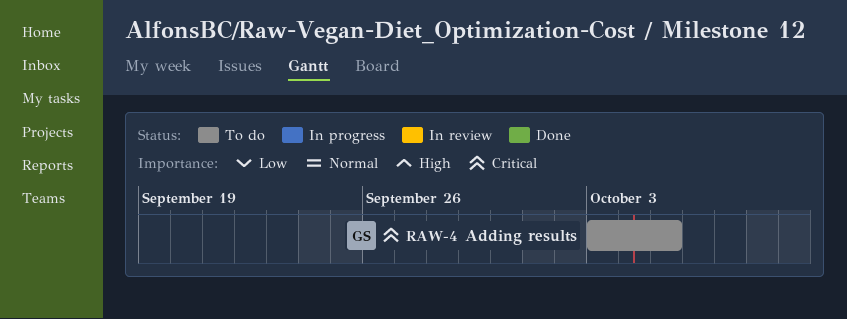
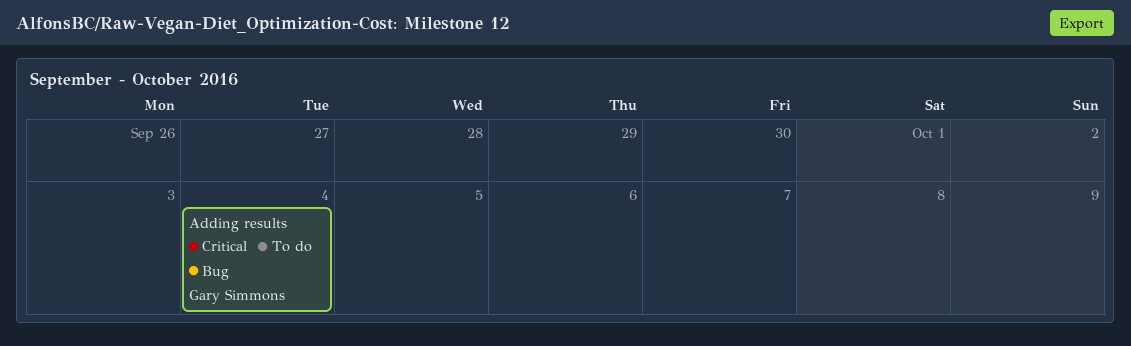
Adding results, due: Oct 5 -> Oct 4

